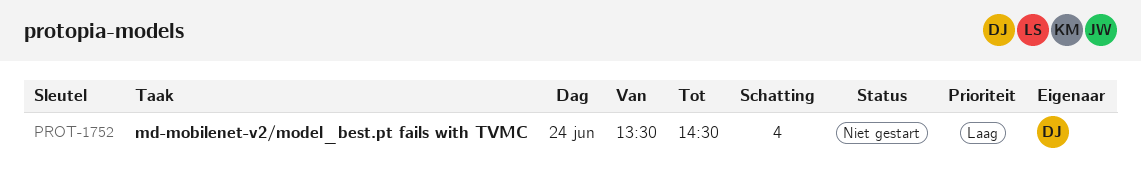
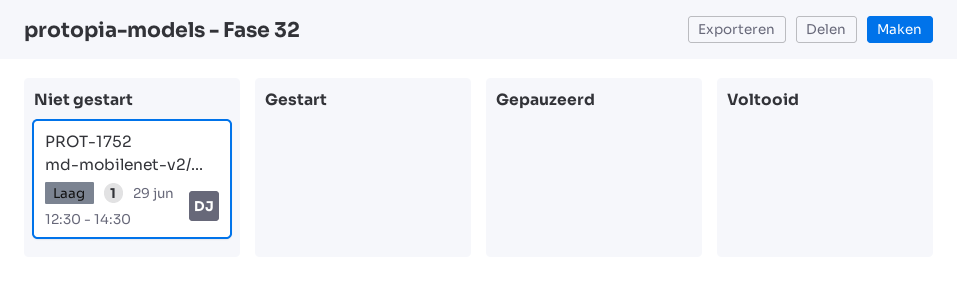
PROT-1752, estimate: 4 -> 1
PROT-1752, day: Jun 24 -> Jun 29
PROT-1752, begins: 13:30 -> 12:30

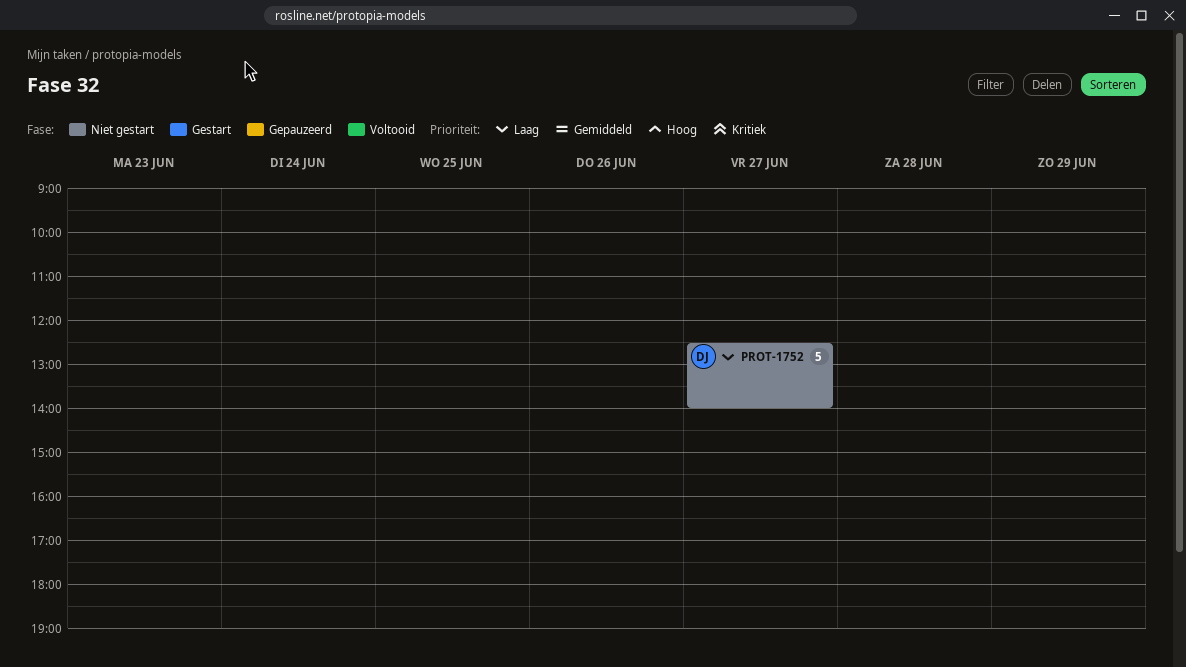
PROT-1752, estimate: 1 -> 5
PROT-1752, day: Jun 29 -> Jun 27
PROT-1752, ends: 14:30 -> 14:00

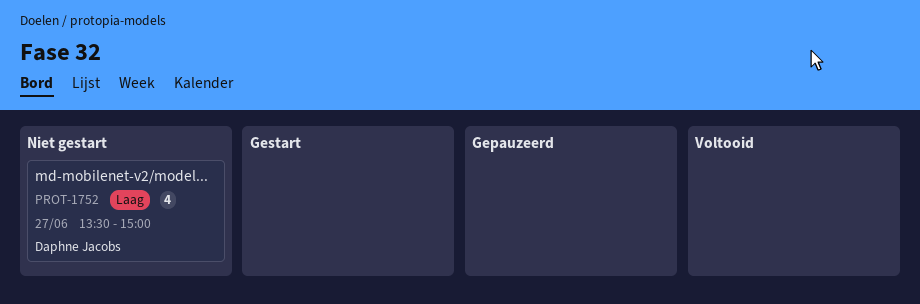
PROT-1752, estimate: 5 -> 4
PROT-1752, begins: 12:30 -> 13:30
PROT-1752, ends: 14:00 -> 15:00

